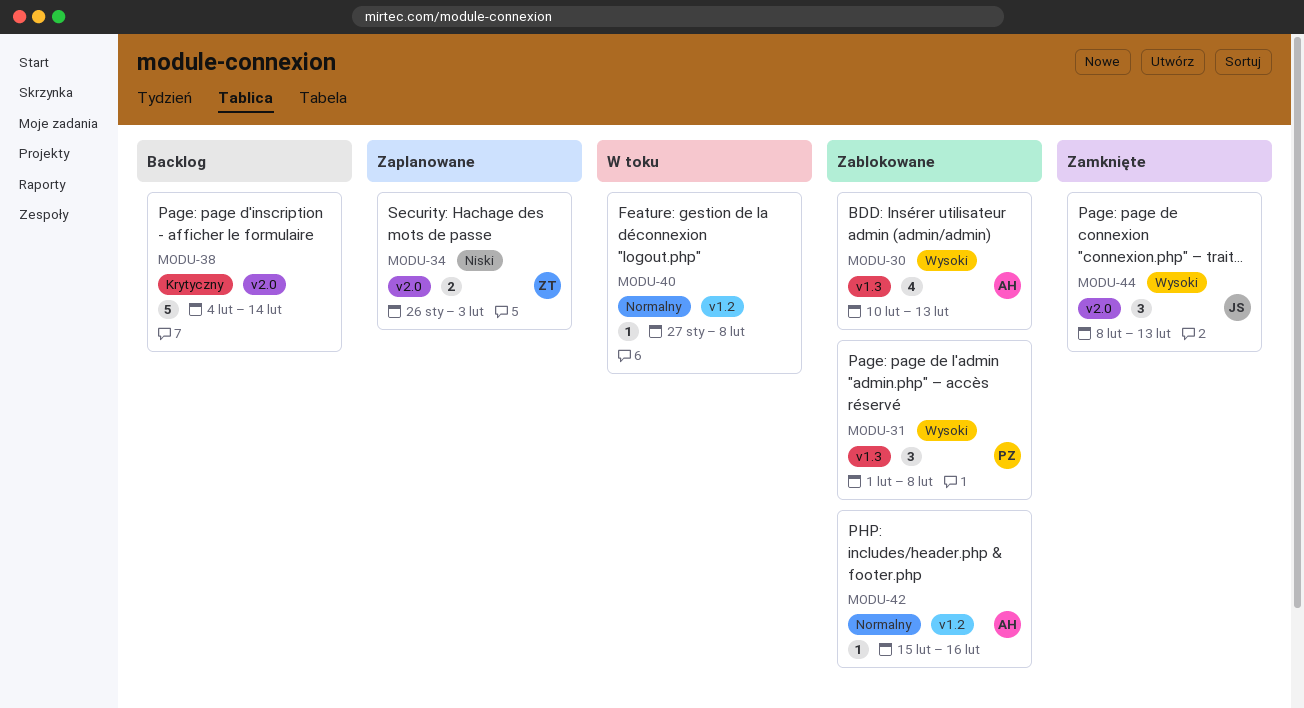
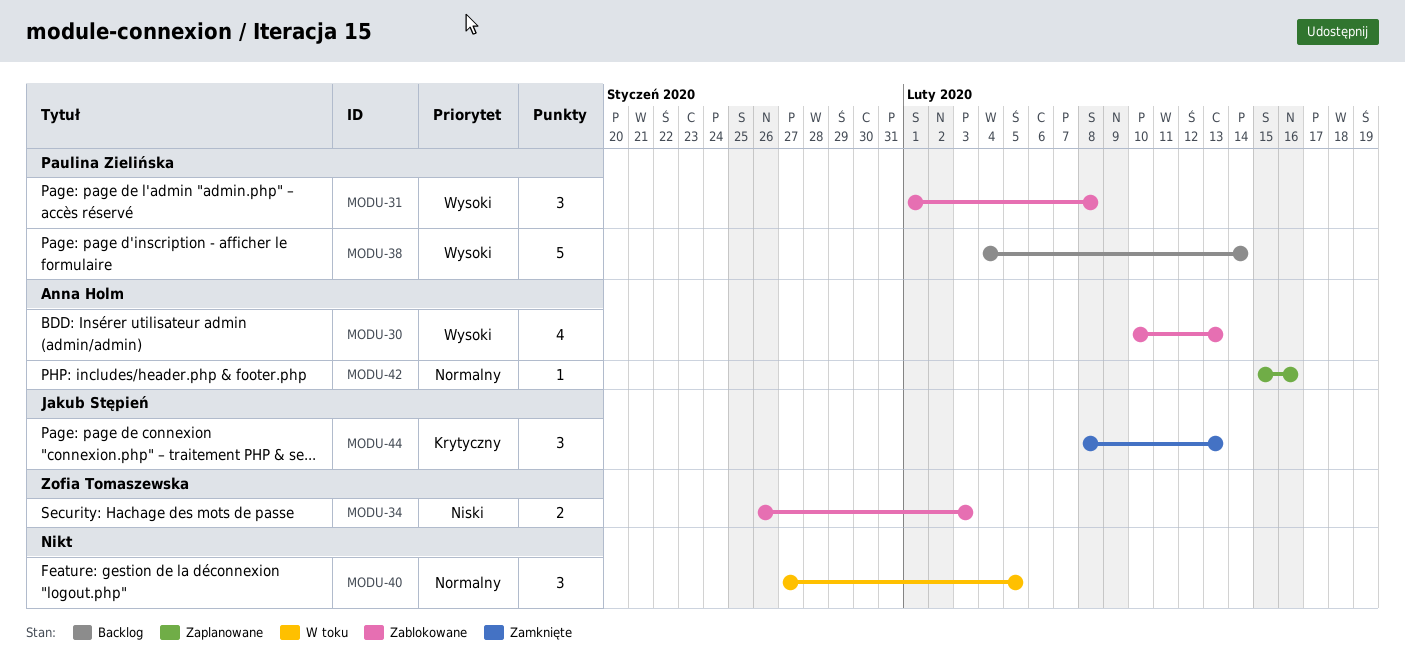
MODU-34, status: Zaplanowane -> Zablokowane
MODU-38, owner: none -> Paulina Zielińska
MODU-38, priority: Krytyczny -> Wysoki
MODU-40, estimate: 1 -> 3
MODU-40, due: Feb 8 -> Feb 5
MODU-42, status: Zablokowane -> Zaplanowane
MODU-44, priority: Wysoki -> Krytyczny

